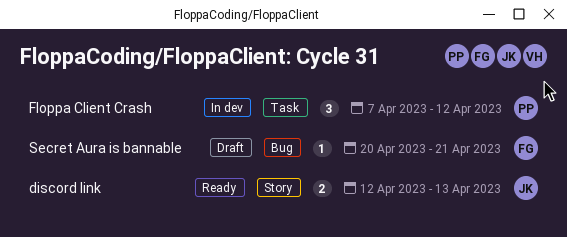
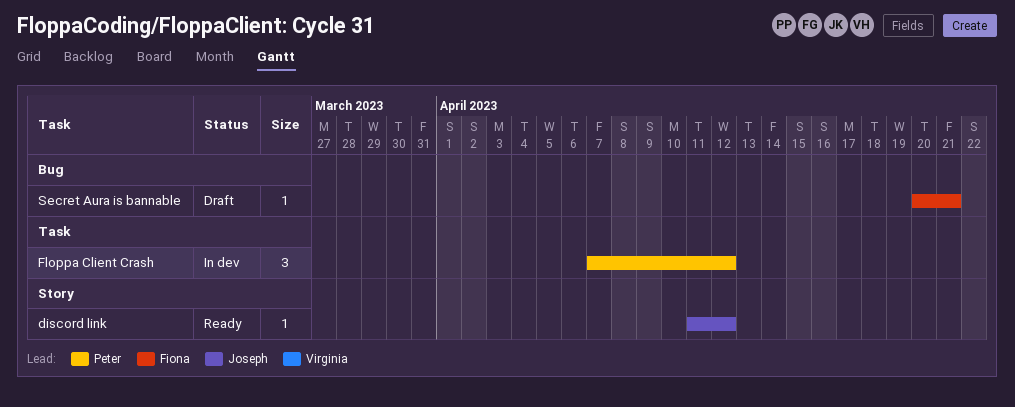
discord link, estimate: 2 -> 1
discord link, start: Apr 12 -> Apr 11
discord link, due: Apr 13 -> Apr 12

